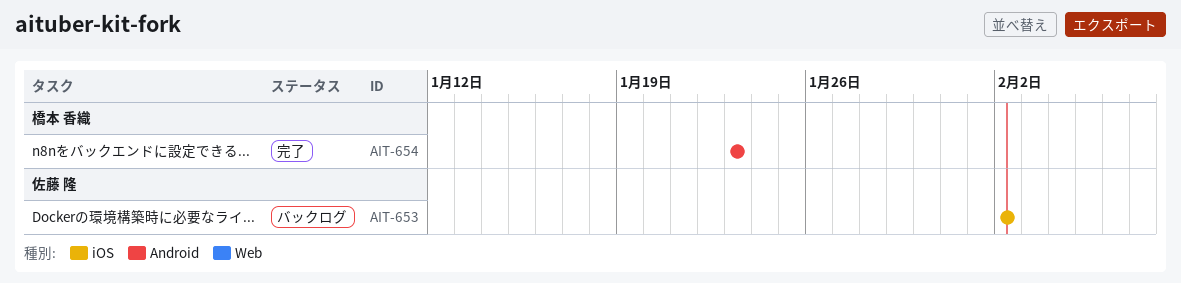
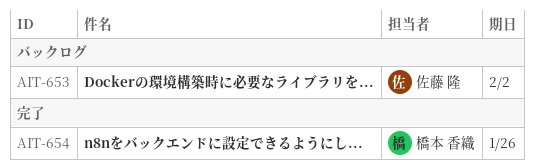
AIT-654, due: Jan 23 -> Jan 26

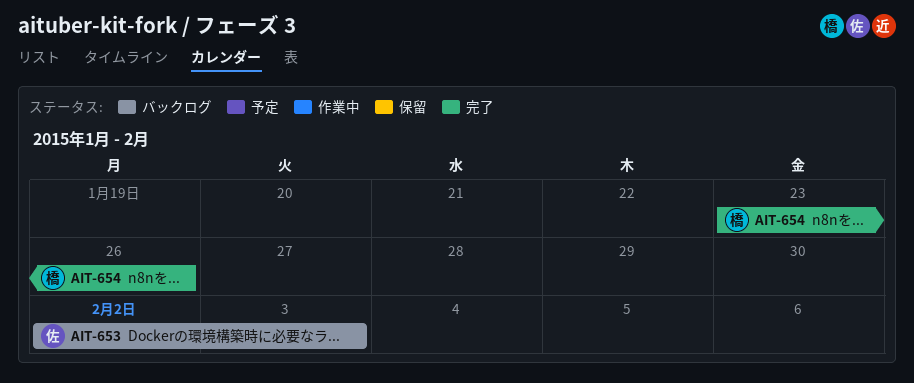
AIT-653, due: Feb 2 -> Feb 3

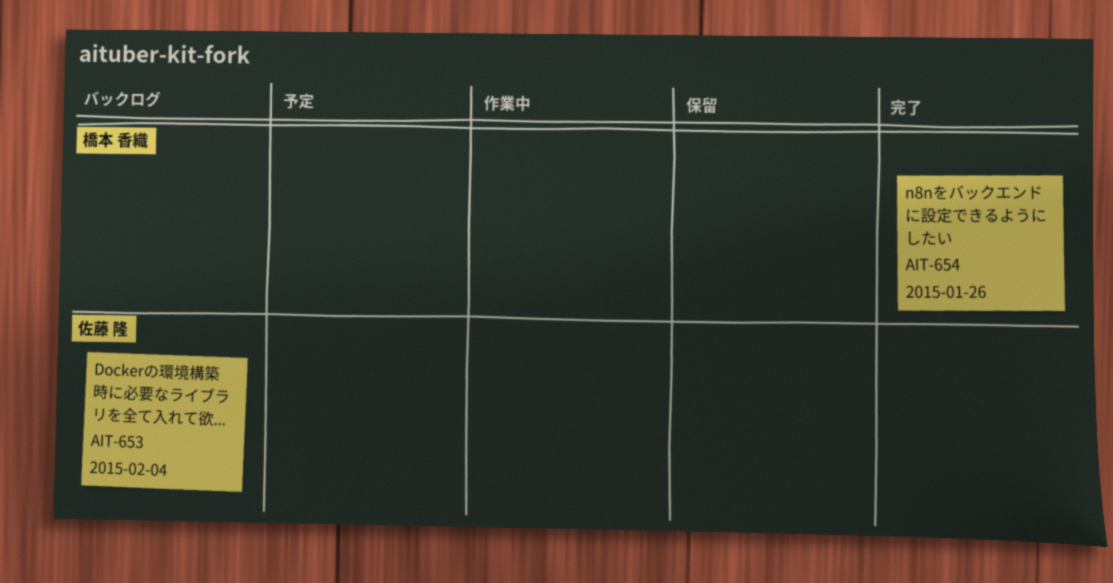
AIT-653, due: Feb 3 -> Feb 4

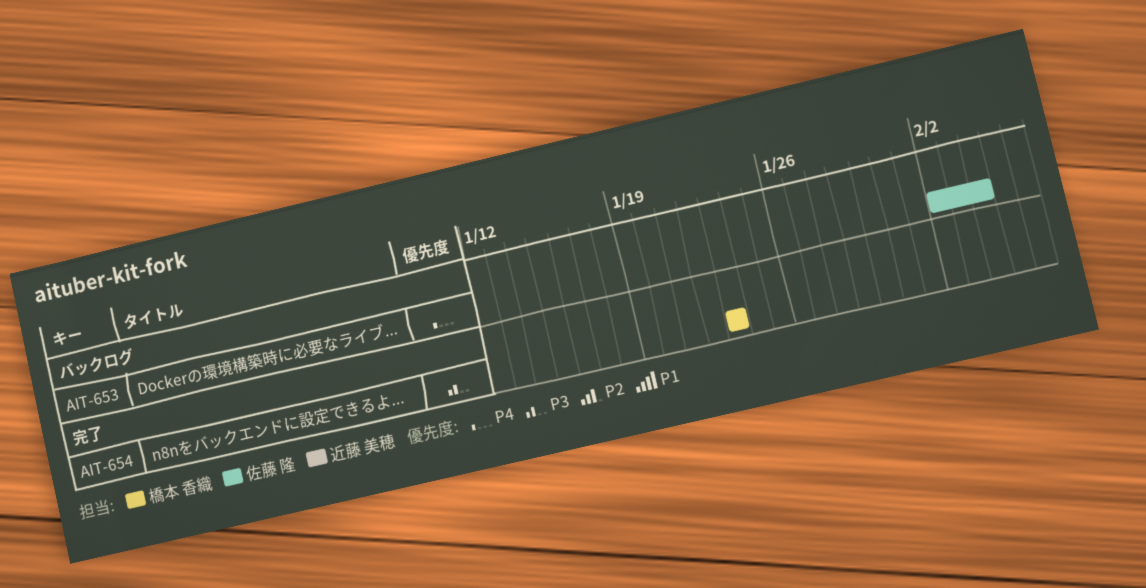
AIT-654, due: Jan 26 -> Jan 23

